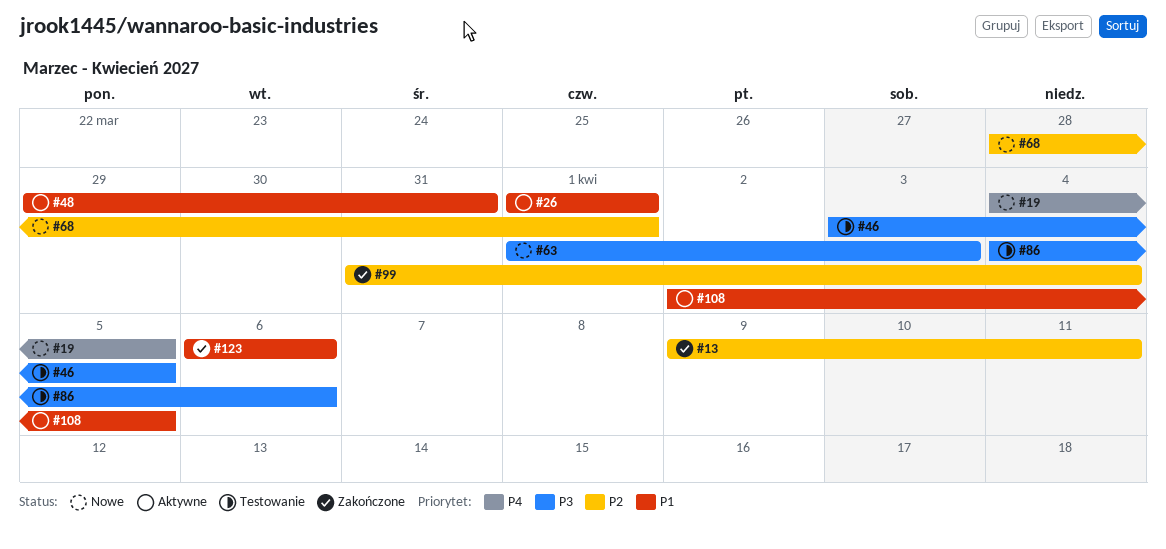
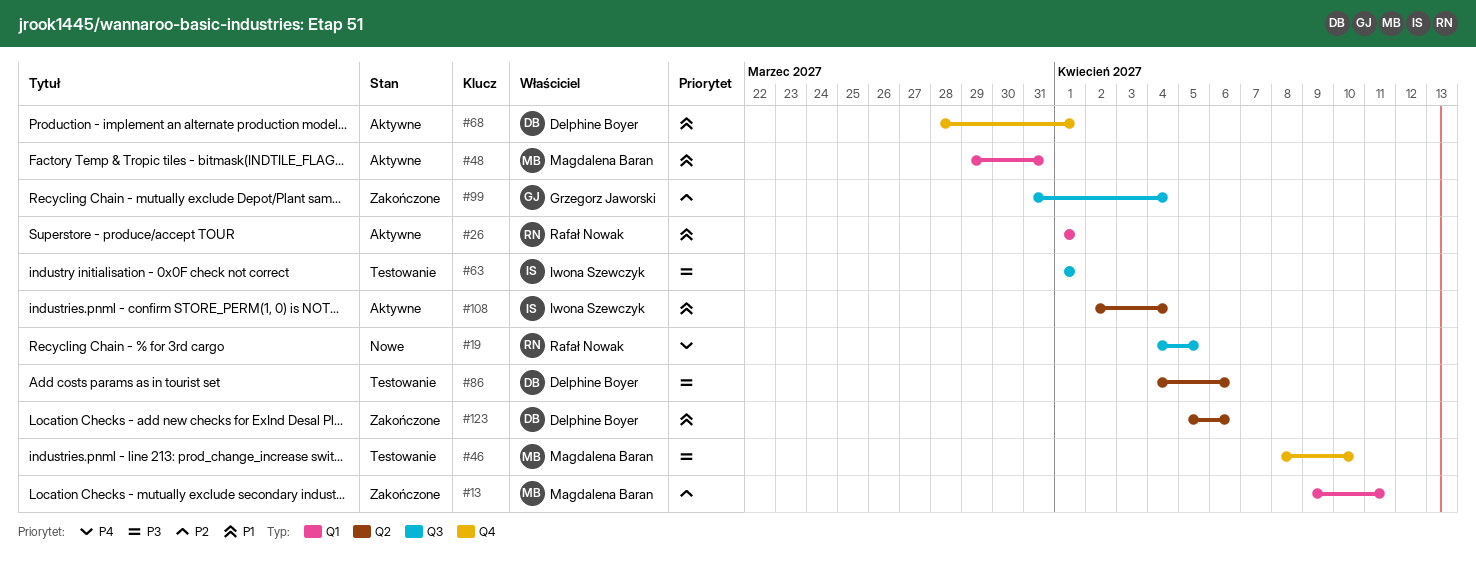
#46, start: Apr 3 -> Apr 8
#46, due: Apr 5 -> Apr 10
#63, status: Nowe -> Testowanie
#63, due: Apr 3 -> Apr 1
#68, status: Nowe -> Aktywne
#68, priority: P2 -> P1
#108, due: Apr 5 -> Apr 4
#123, start: Apr 6 -> Apr 5

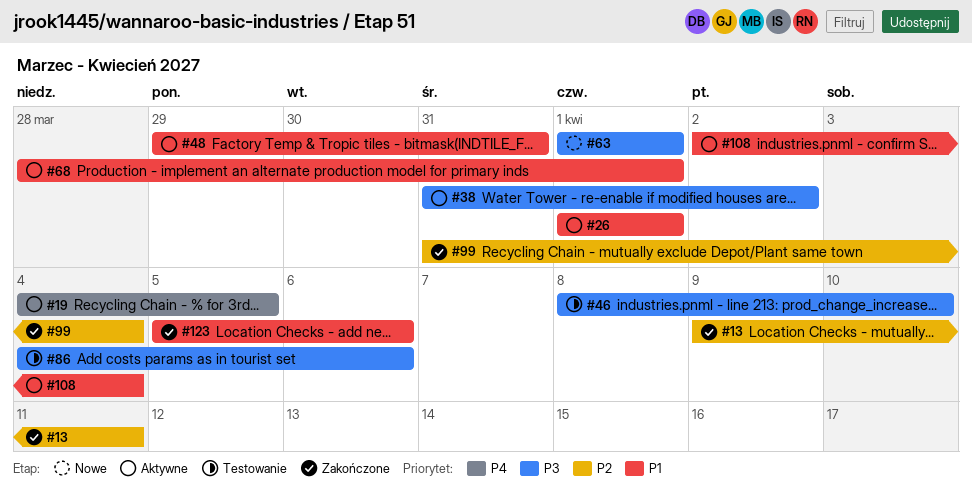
#19, status: Nowe -> Aktywne
#38: none -> present
#63, status: Testowanie -> Nowe

